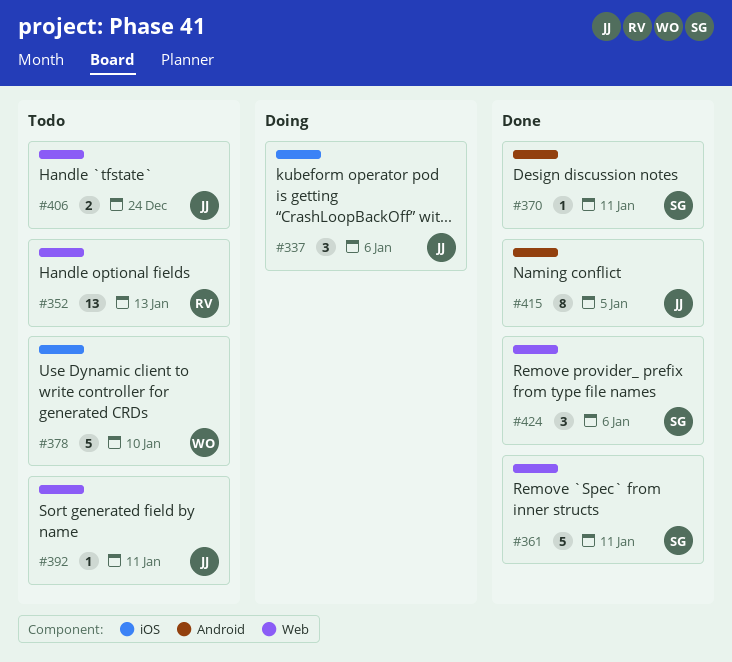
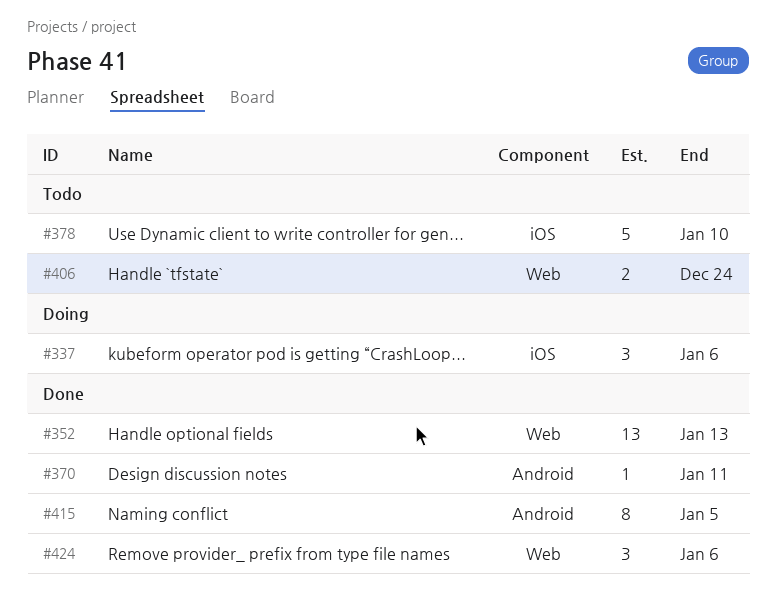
#352, status: Todo -> Done
#361: present -> none
#392: present -> none

